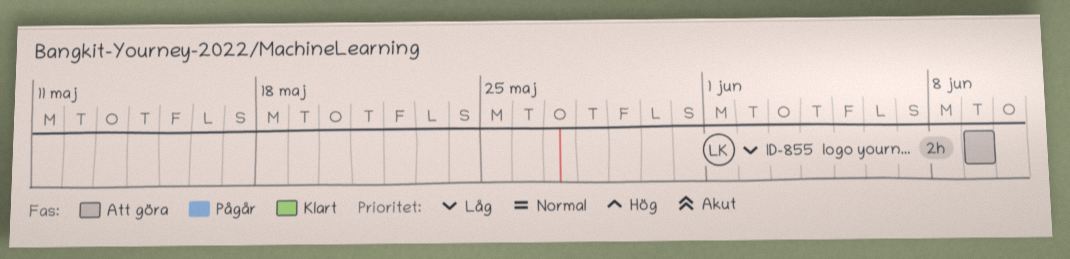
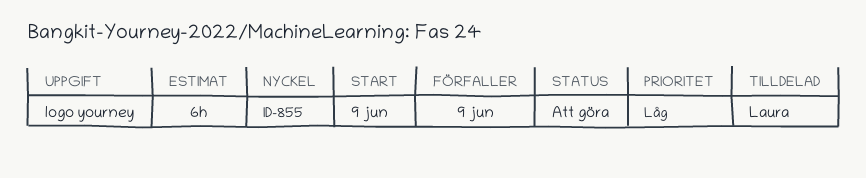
ID-855, estimate: 2h -> 6h

